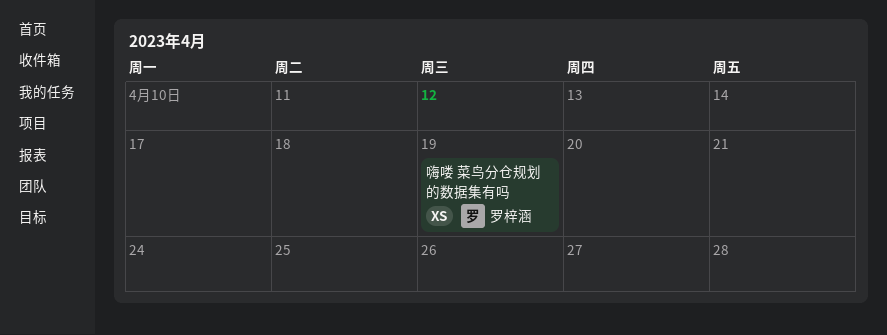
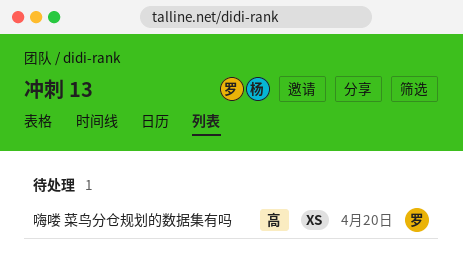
嗨喽 菜鸟分仓规划的数据集有吗, due: Apr 19 -> Apr 20

